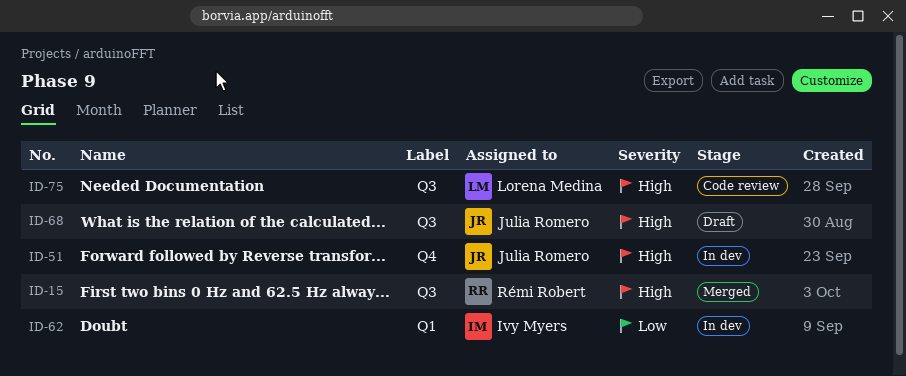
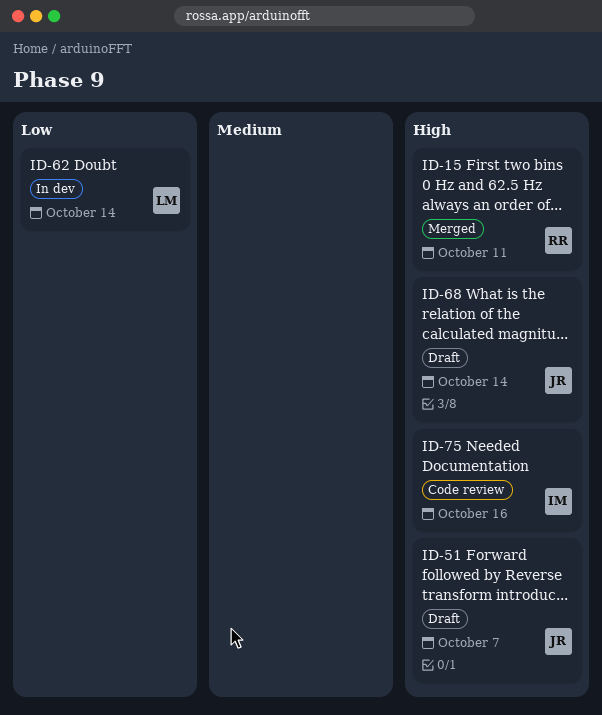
ID-51, status: In dev -> Draft
ID-62, owner: Ivy Myers -> Lorena Medina
ID-75, owner: Lorena Medina -> Ivy Myers

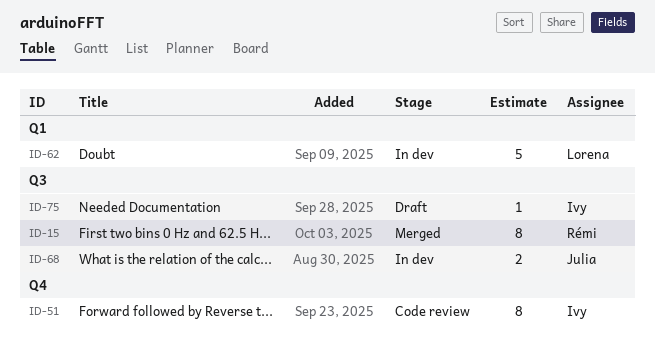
ID-51, status: Draft -> Code review
ID-51, owner: Julia -> Ivy
ID-68, status: Draft -> In dev
ID-75, status: Code review -> Draft

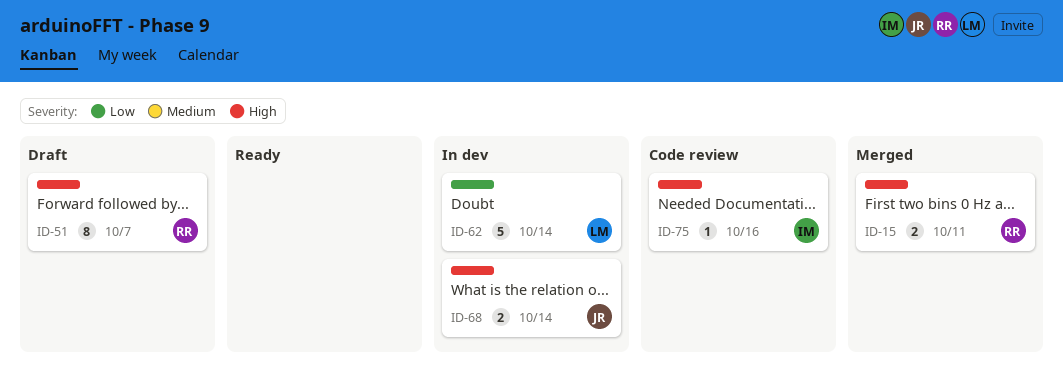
ID-15, estimate: 8 -> 2
ID-51, status: Code review -> Draft
ID-51, owner: Ivy -> Rémi
ID-75, status: Draft -> Code review

